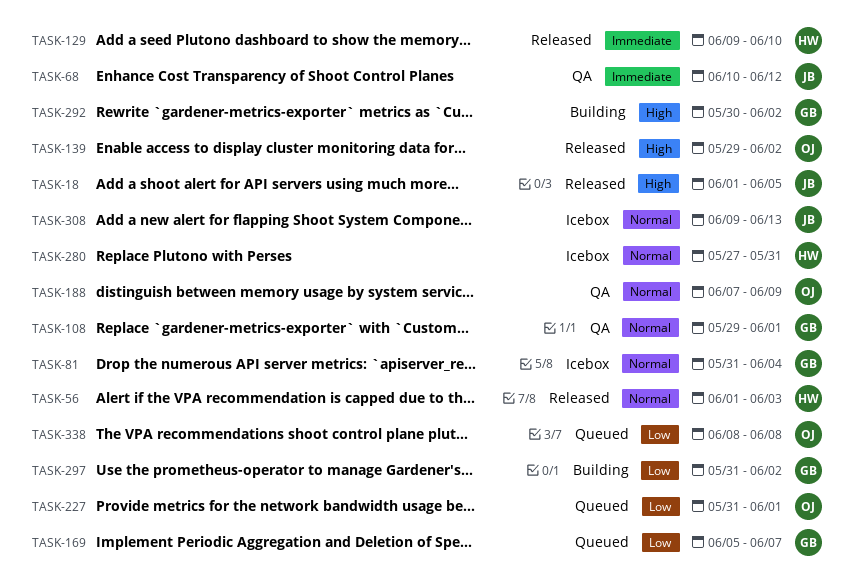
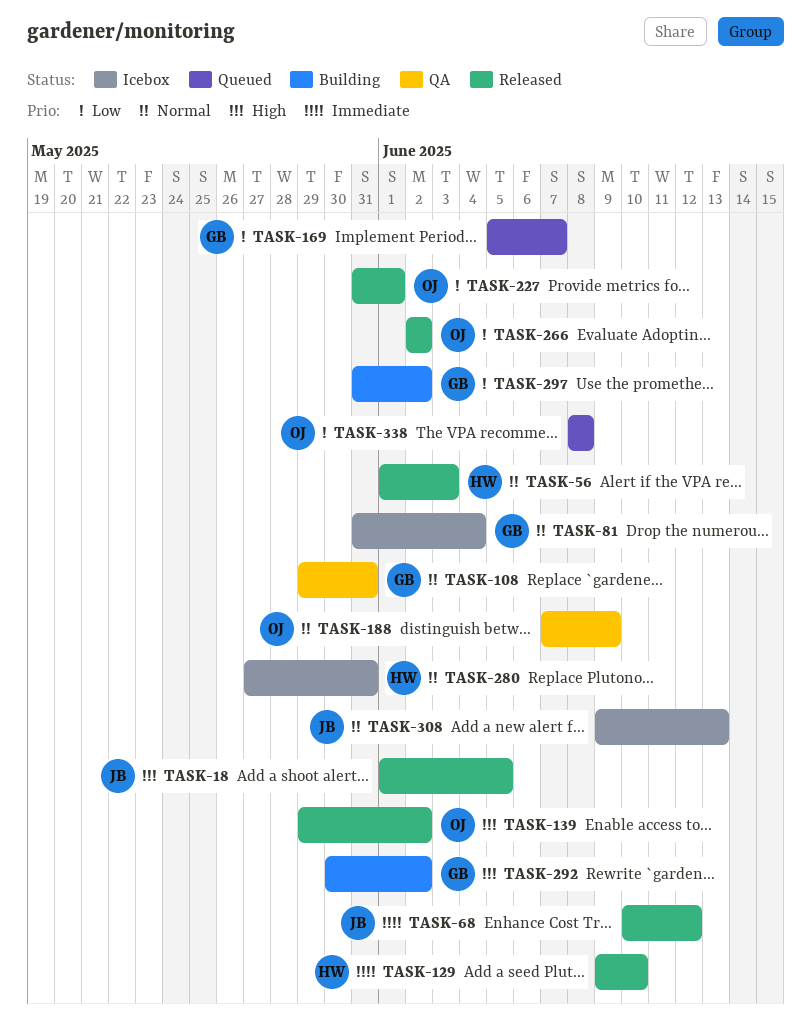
TASK-68, status: QA -> Released
TASK-108, due: Jun 1 -> May 31
TASK-227, status: Queued -> Released
TASK-266: none -> present

